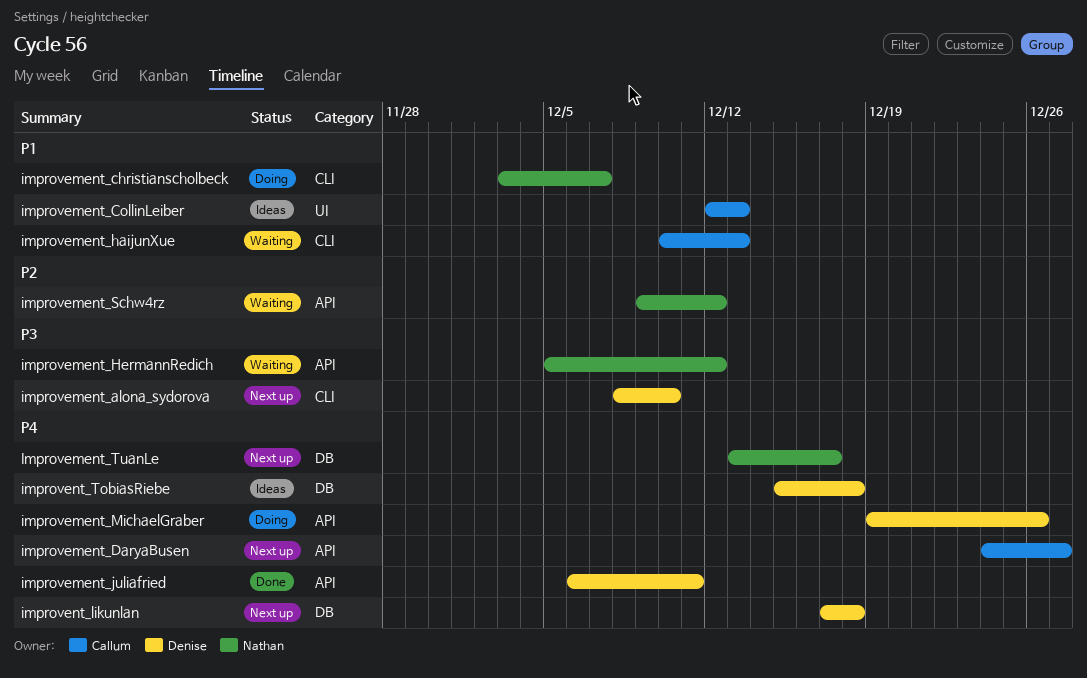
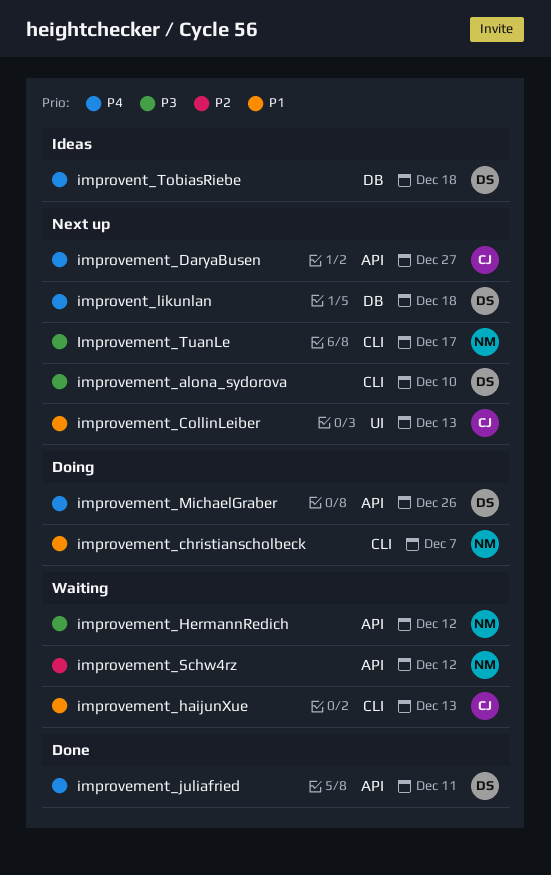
improvement_CollinLeiber, status: Ideas -> Next up
Improvement_TuanLe, priority: P4 -> P3
Improvement_TuanLe, label: DB -> CLI

